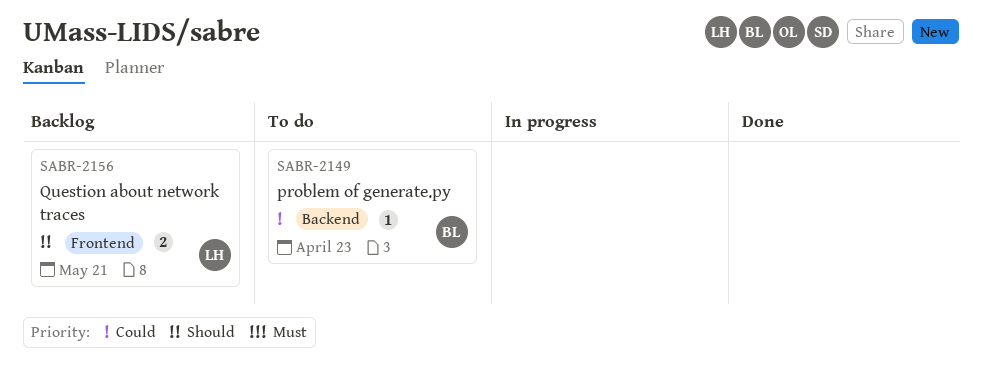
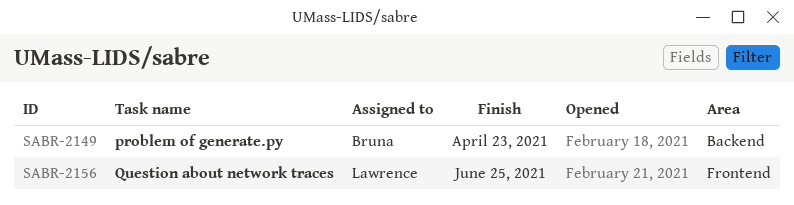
SABR-2156, due: May 21 -> Jun 25

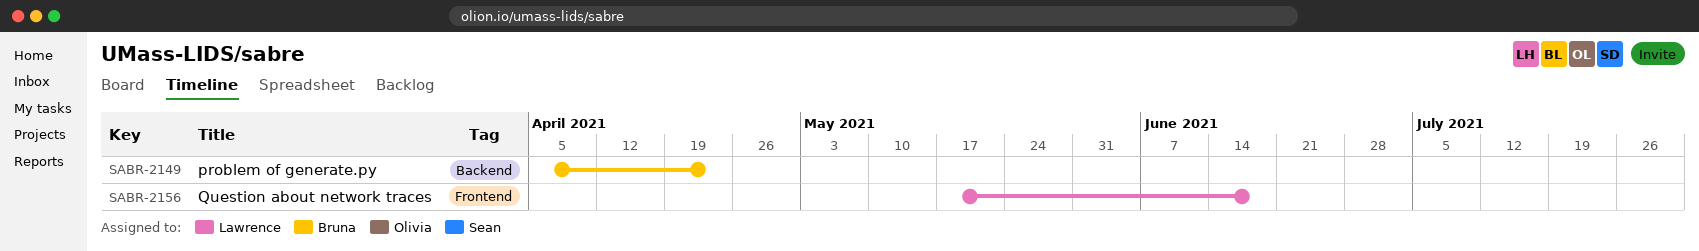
SABR-2156, due: Jun 25 -> Jun 18

